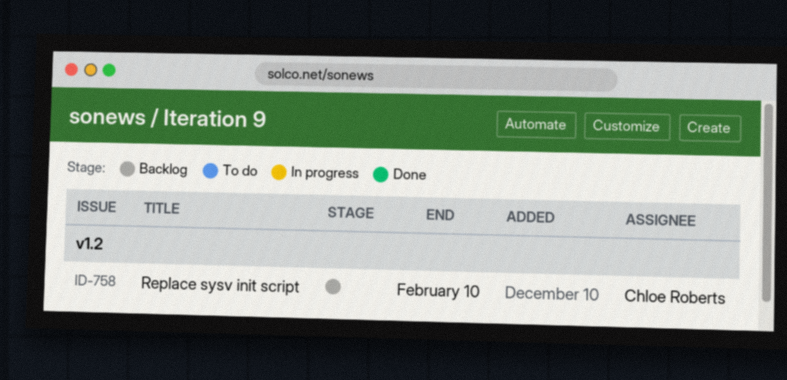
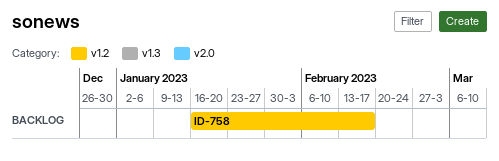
ID-758, due: Feb 10 -> Feb 17

